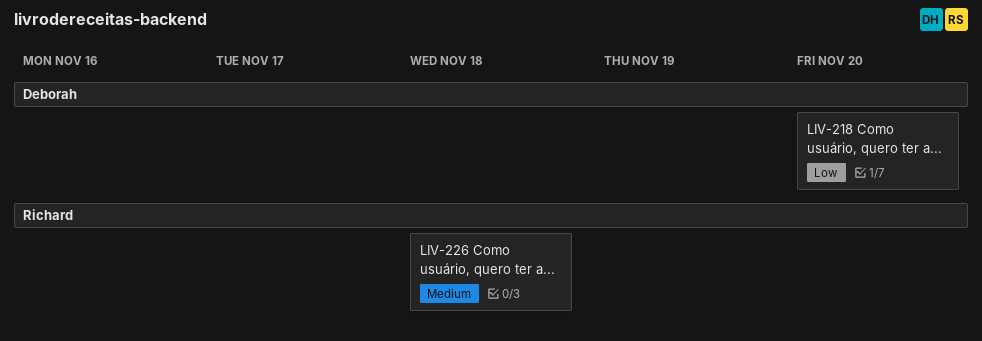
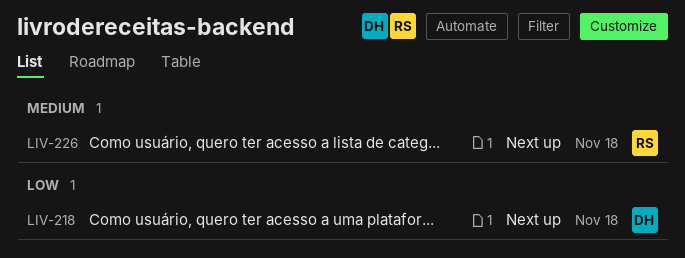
LIV-218, due: Nov 20 -> Nov 18

